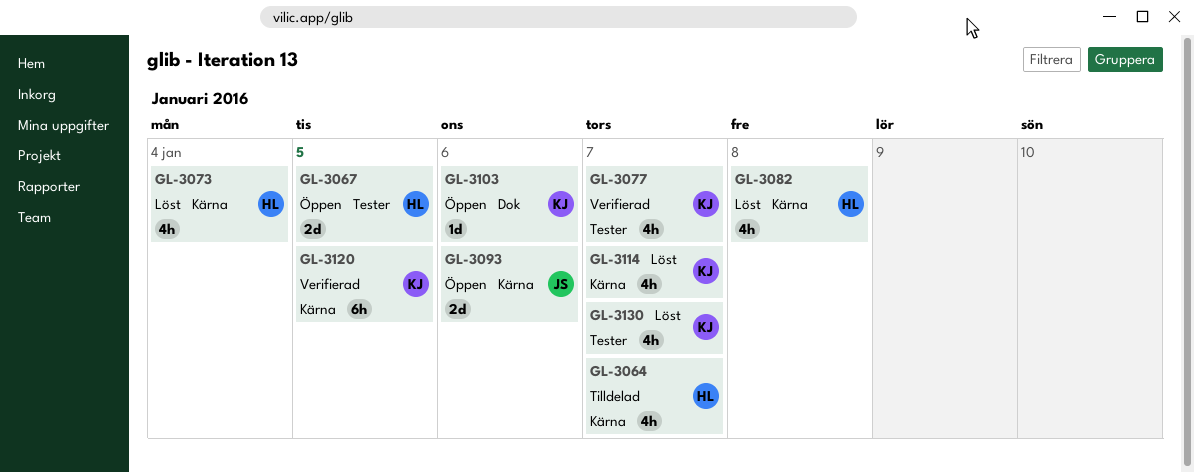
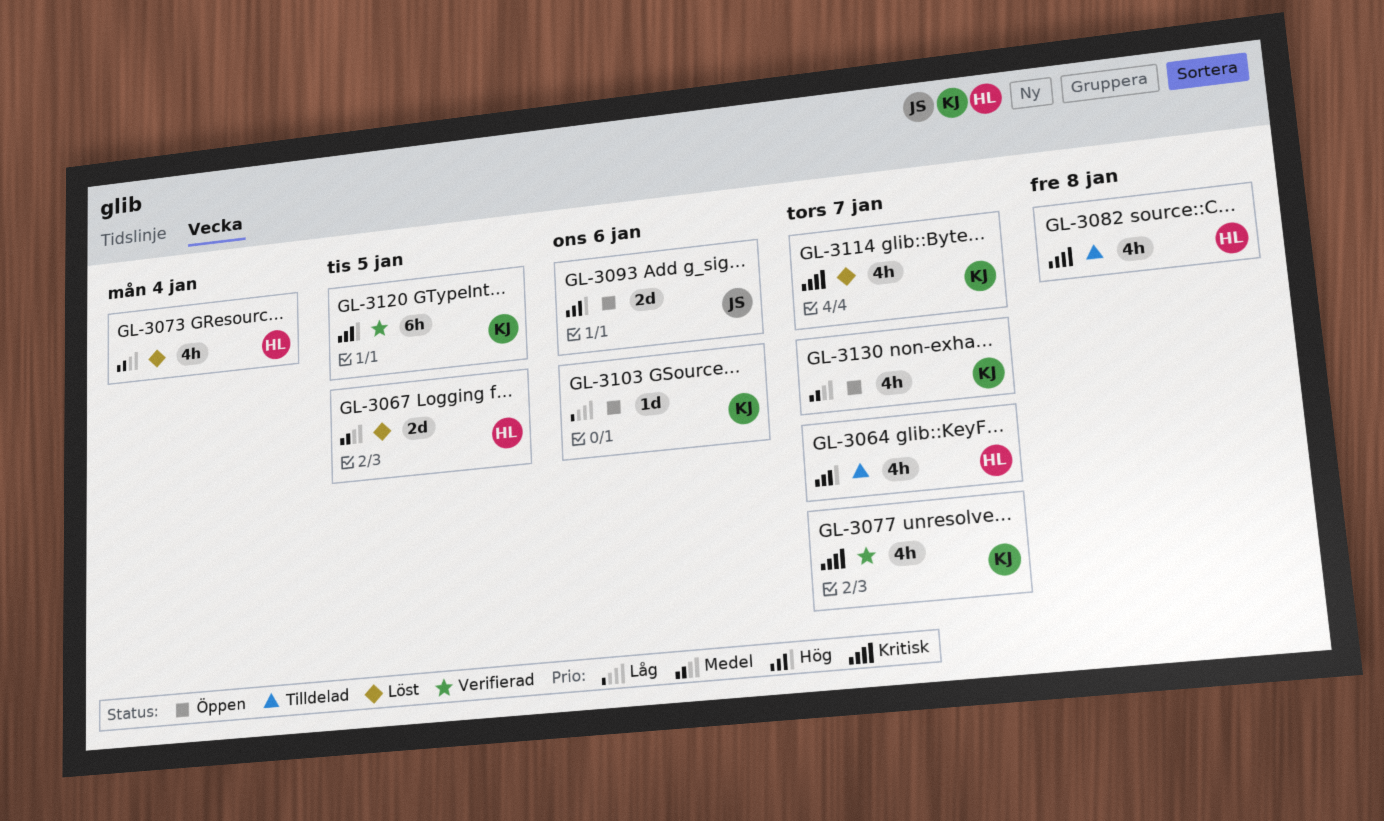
GL-3067, status: Öppen -> Löst
GL-3082, status: Löst -> Tilldelad
GL-3130, status: Löst -> Öppen

